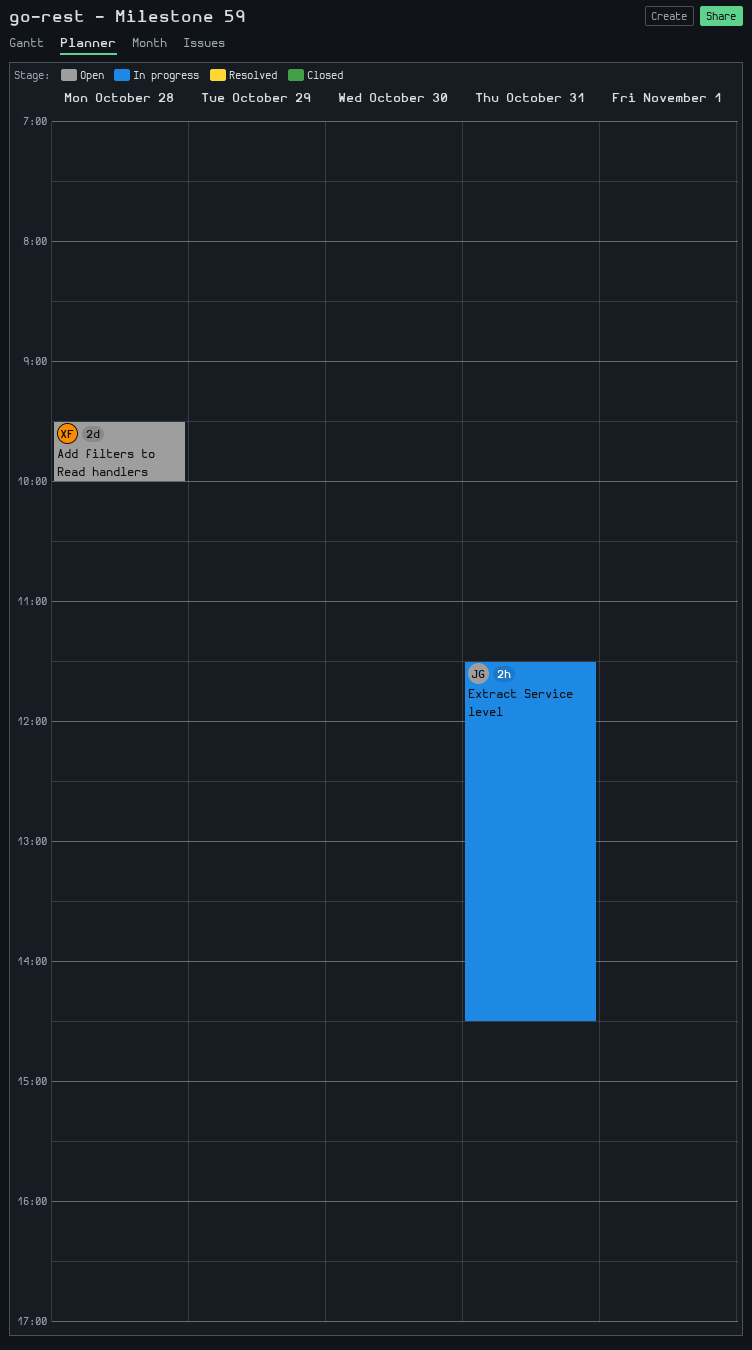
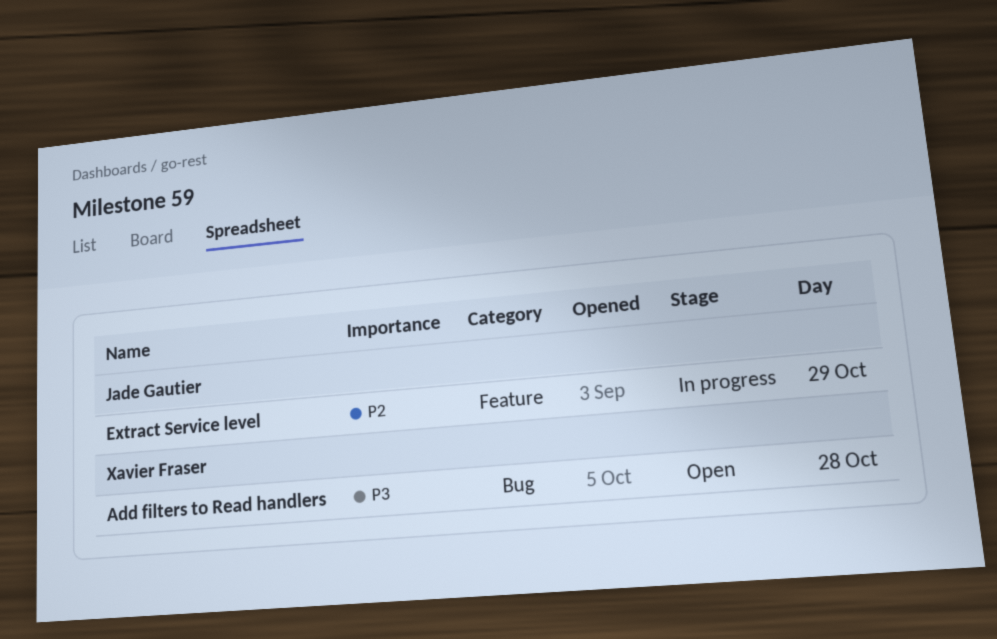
Extract Service level, day: Oct 31 -> Oct 29

